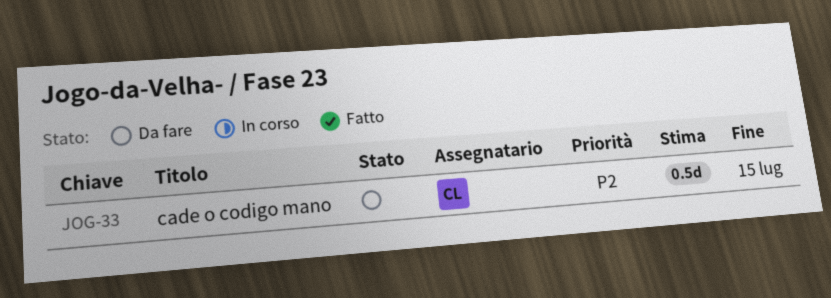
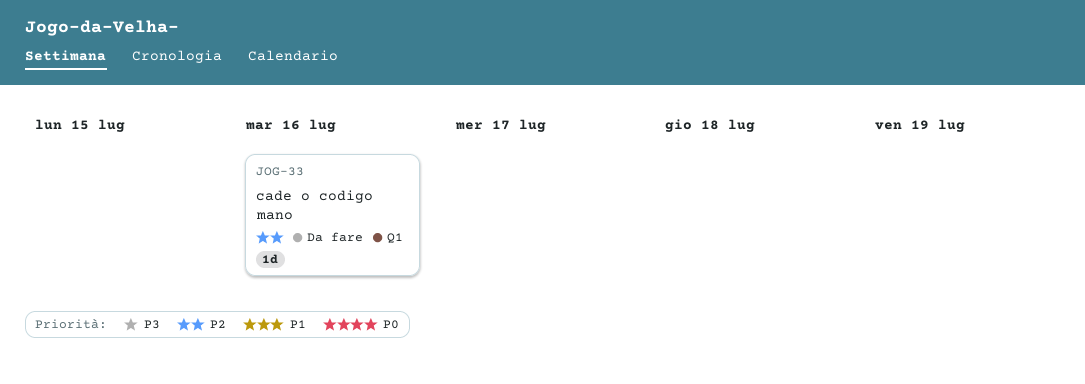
JOG-33, estimate: 0.5d -> 1d
JOG-33, due: Jul 15 -> Jul 16

